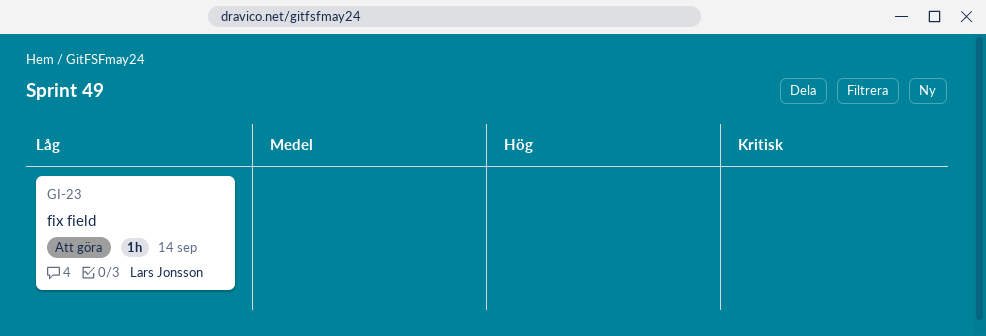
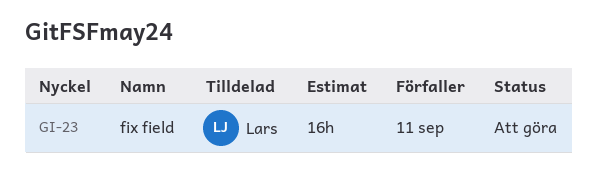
GI-23, estimate: 1h -> 16h
GI-23, due: Sep 14 -> Sep 11

